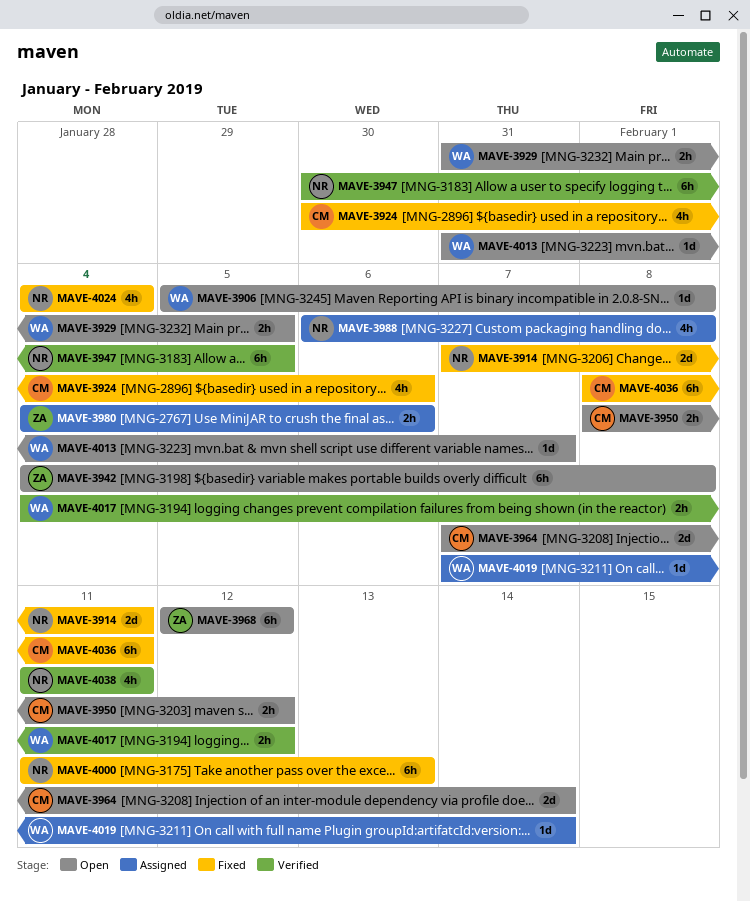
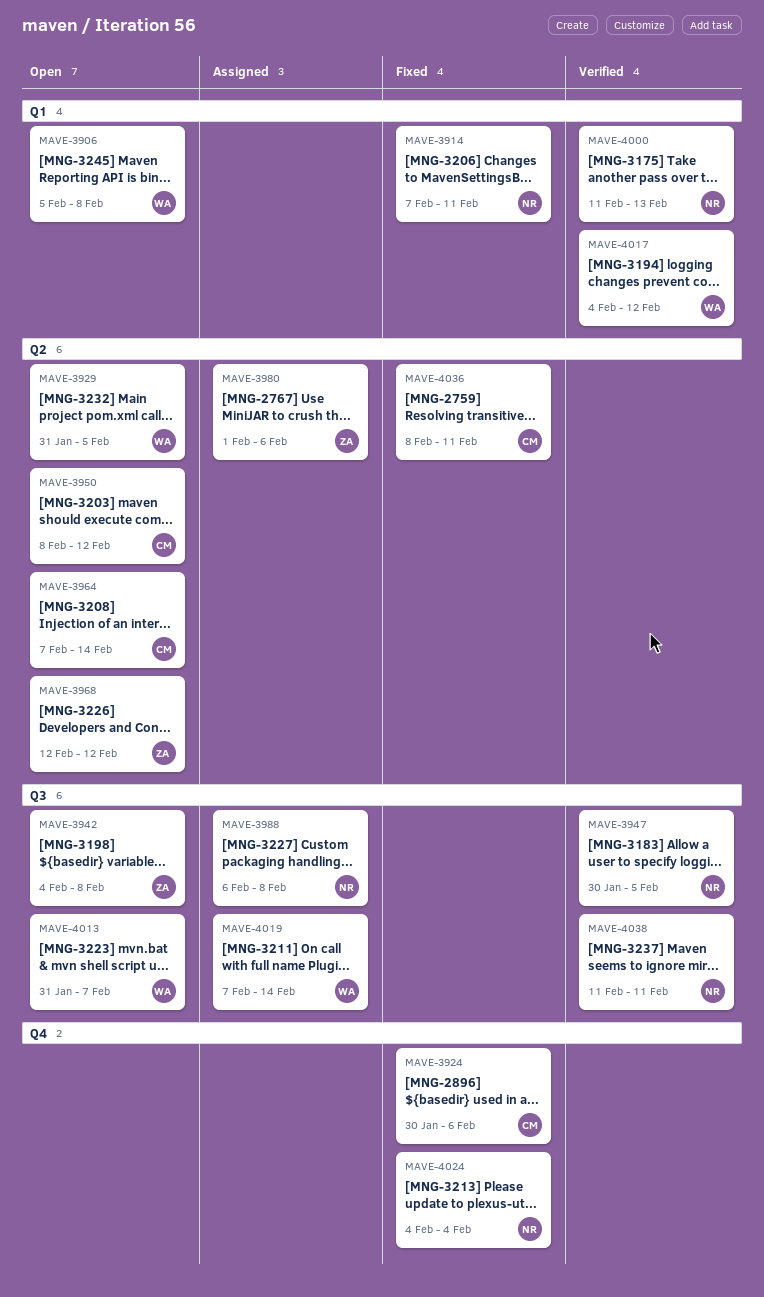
MAVE-3980, start: Feb 4 -> Feb 1
MAVE-4000, status: Fixed -> Verified

